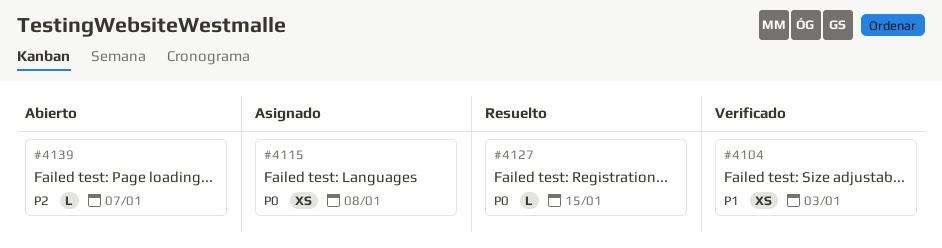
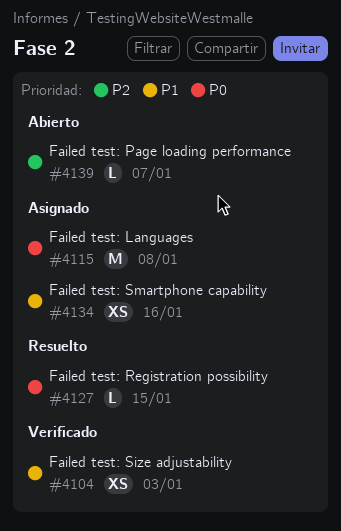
#4115, estimate: XS -> M
#4134: none -> present

